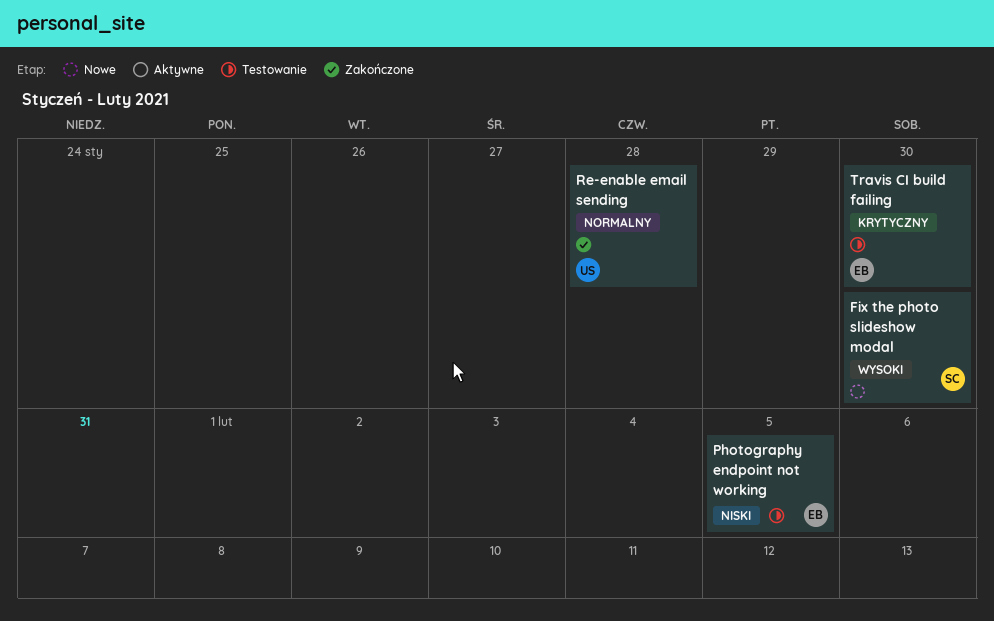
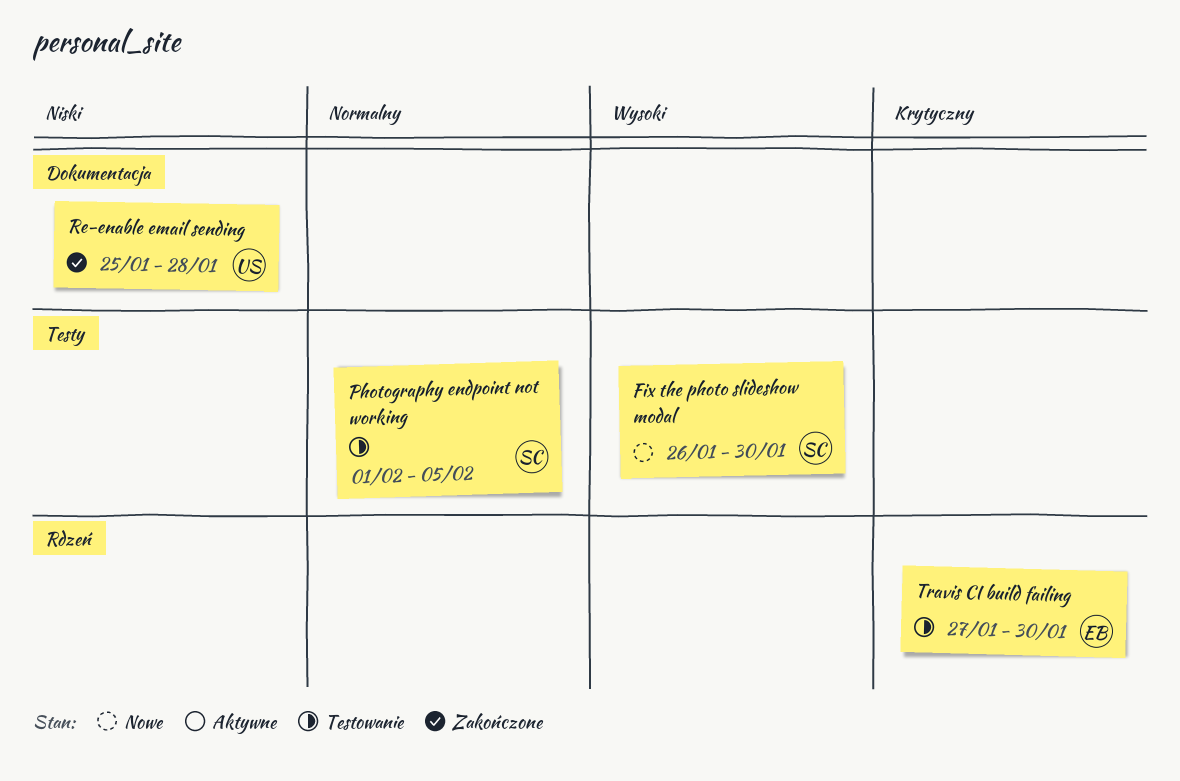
Photography endpoint not working, owner: EB -> SC
Photography endpoint not working, priority: Niski -> Normalny
Re-enable email sending, priority: Normalny -> Niski

